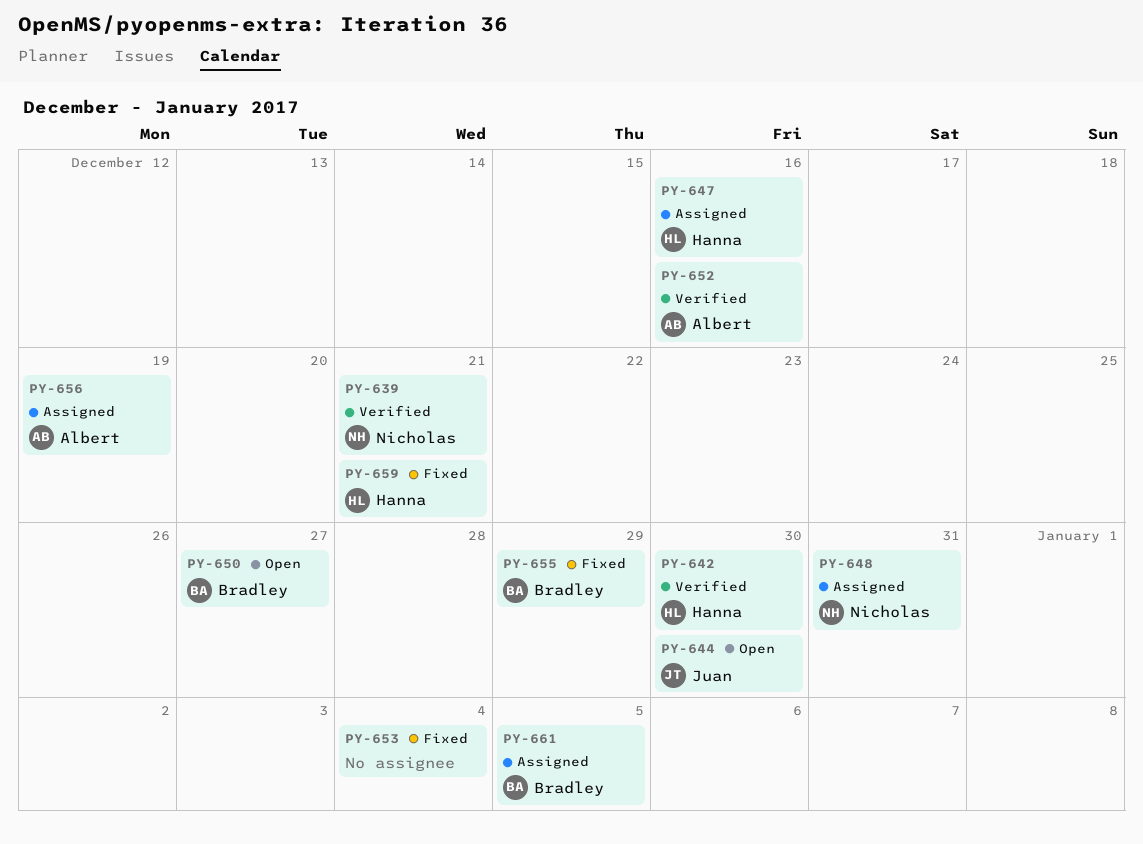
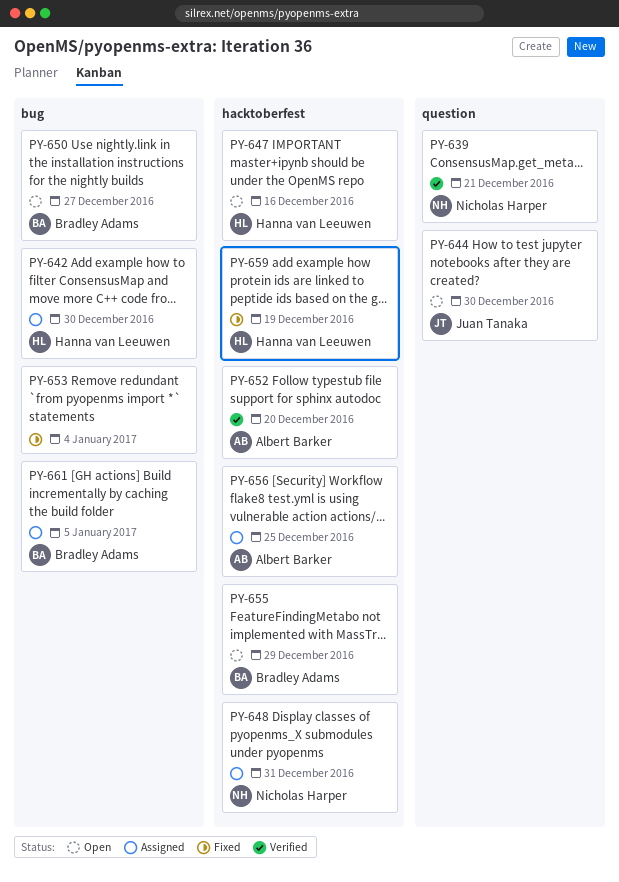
PY-642, status: Verified -> Assigned
PY-647, status: Assigned -> Open
PY-652, due: Dec 16 -> Dec 20
PY-655, status: Fixed -> Open
PY-656, due: Dec 19 -> Dec 25
PY-659, due: Dec 21 -> Dec 19

